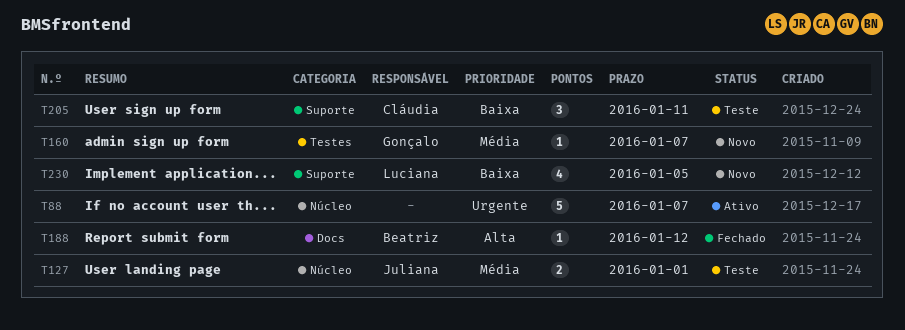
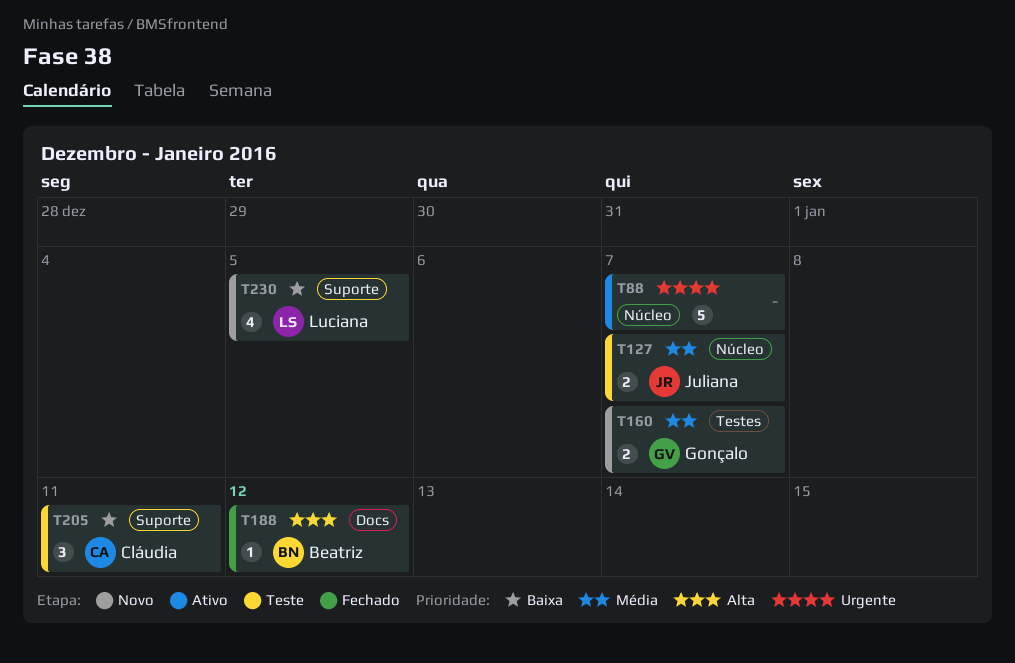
T127, due: Jan 1 -> Jan 7
T160, estimate: 1 -> 2

